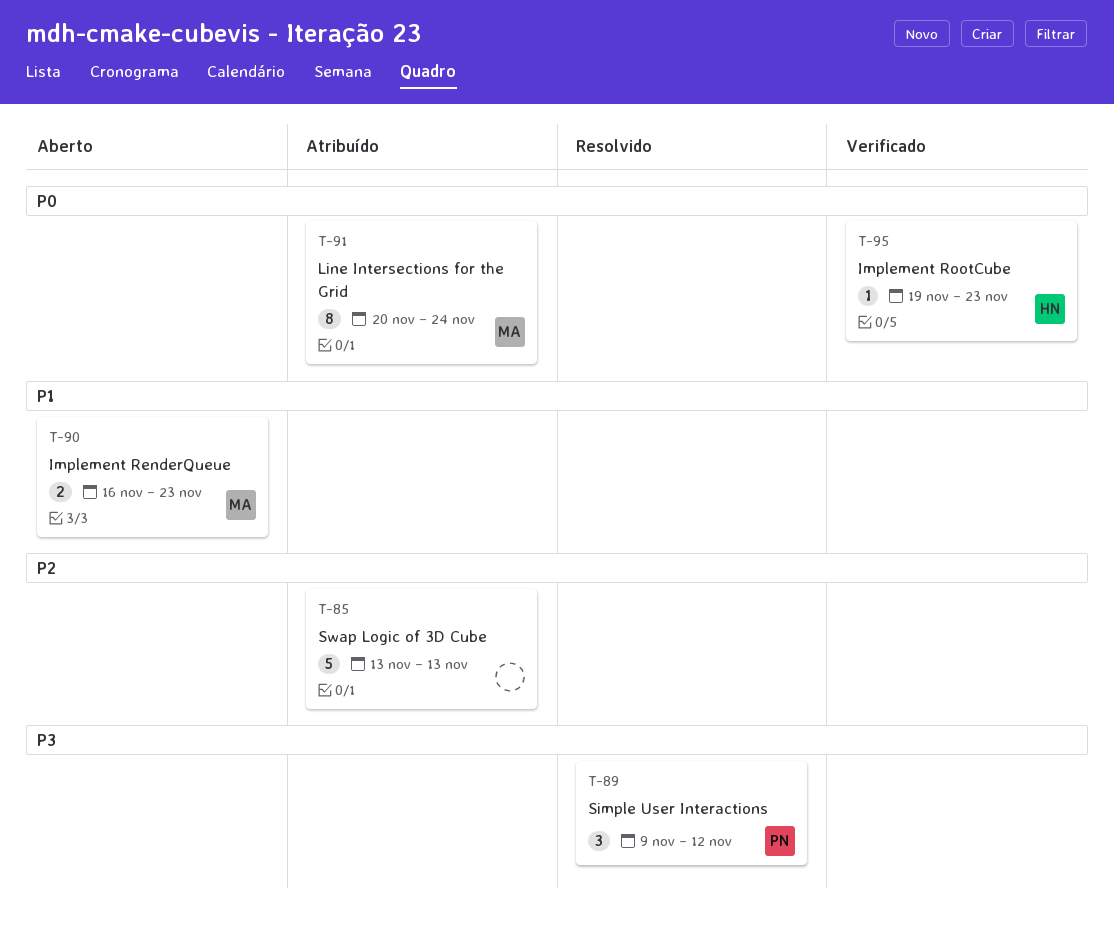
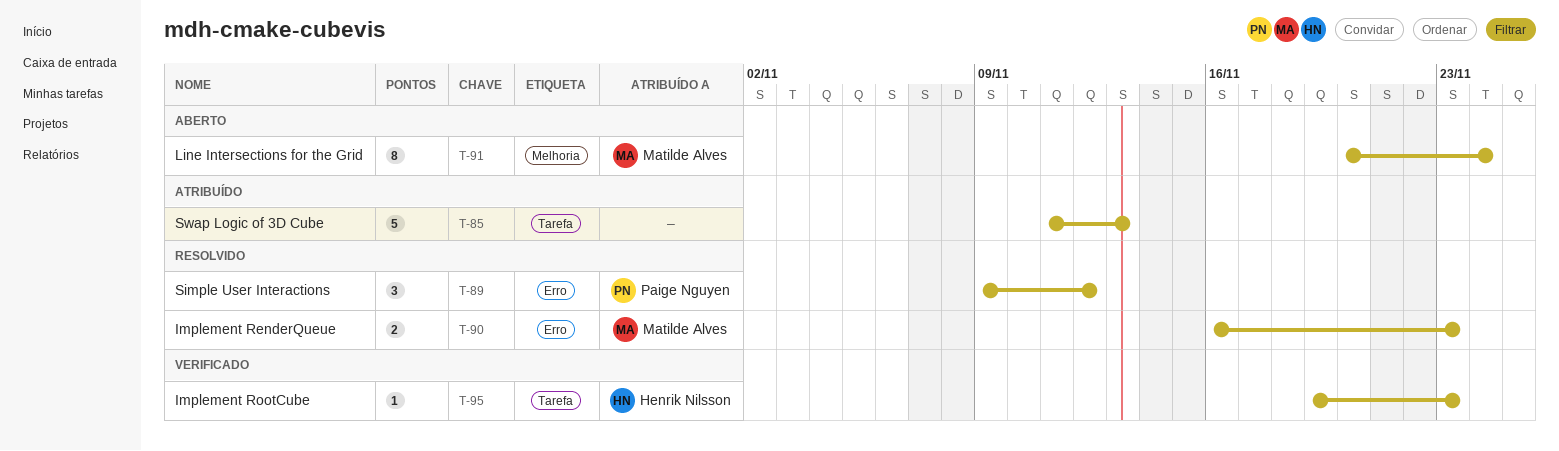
T-85, start: Nov 13 -> Nov 11
T-90, status: Aberto -> Resolvido
T-91, status: Atribuído -> Aberto

